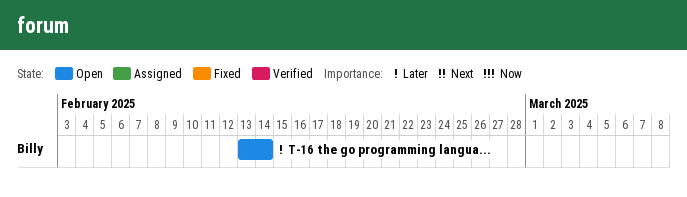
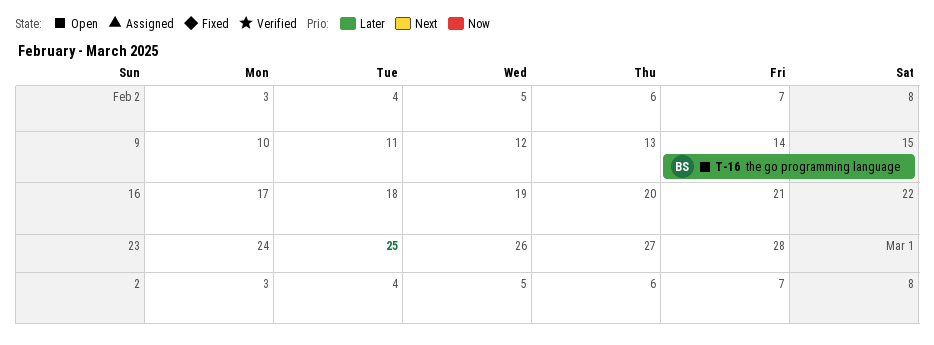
T-16, start: Feb 13 -> Feb 14
T-16, due: Feb 14 -> Feb 15

